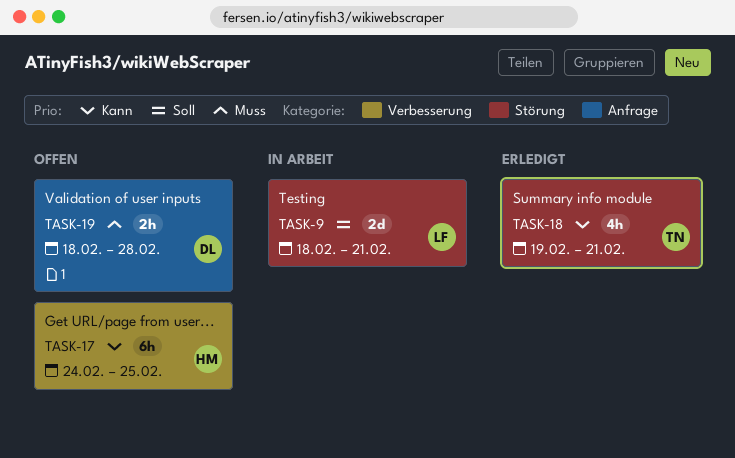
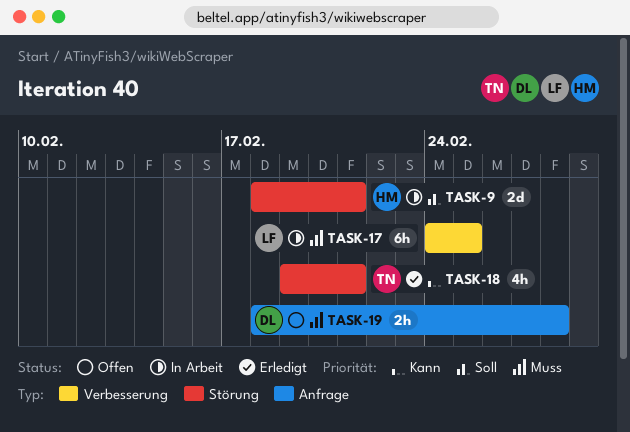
TASK-9, owner: LF -> HM
TASK-17, status: Offen -> In Arbeit
TASK-17, owner: HM -> LF
TASK-17, priority: Kann -> Muss

